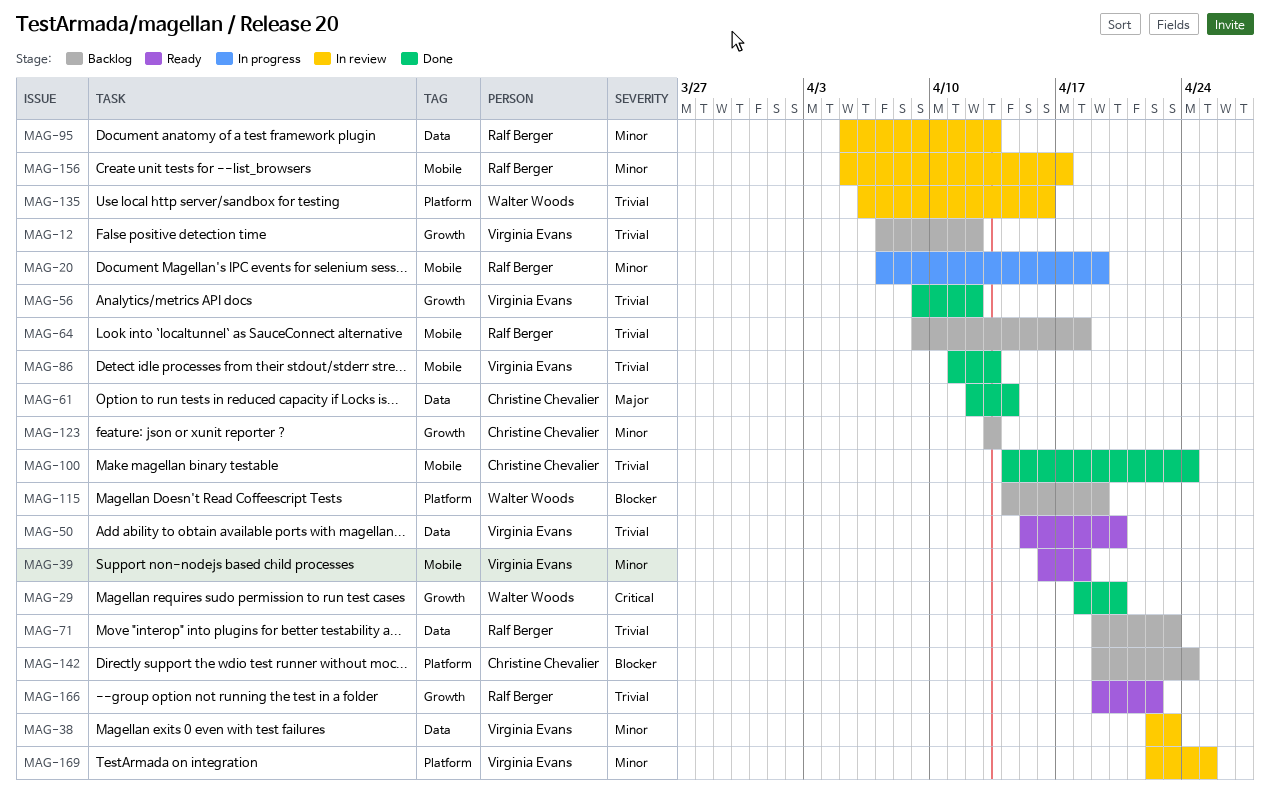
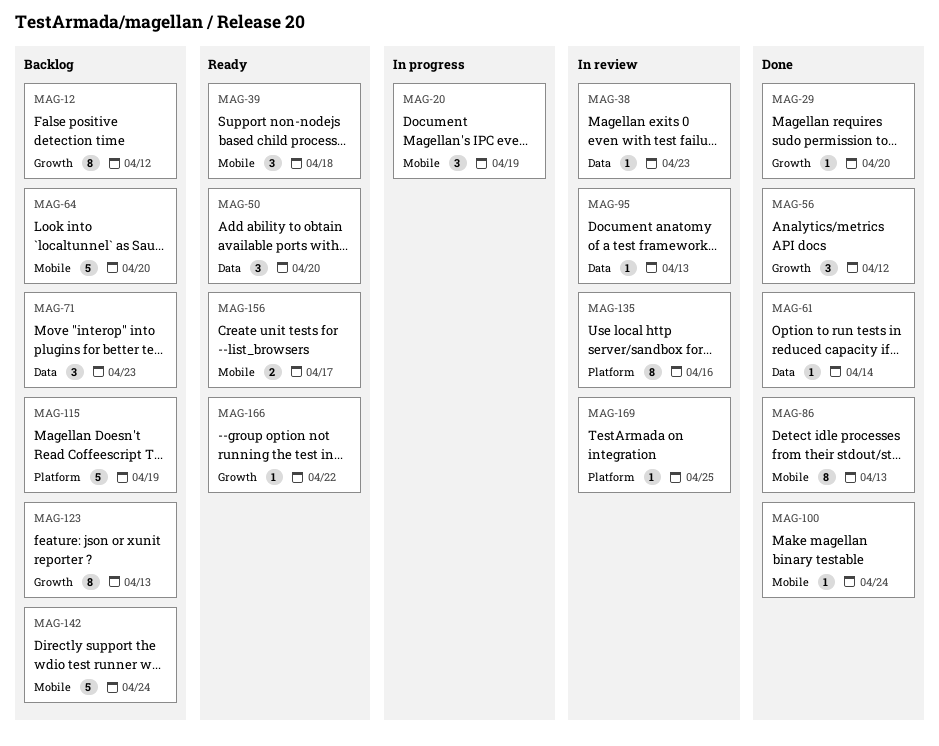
MAG-64, due: Apr 18 -> Apr 20
MAG-142, label: Platform -> Mobile
MAG-156, status: In review -> Ready

